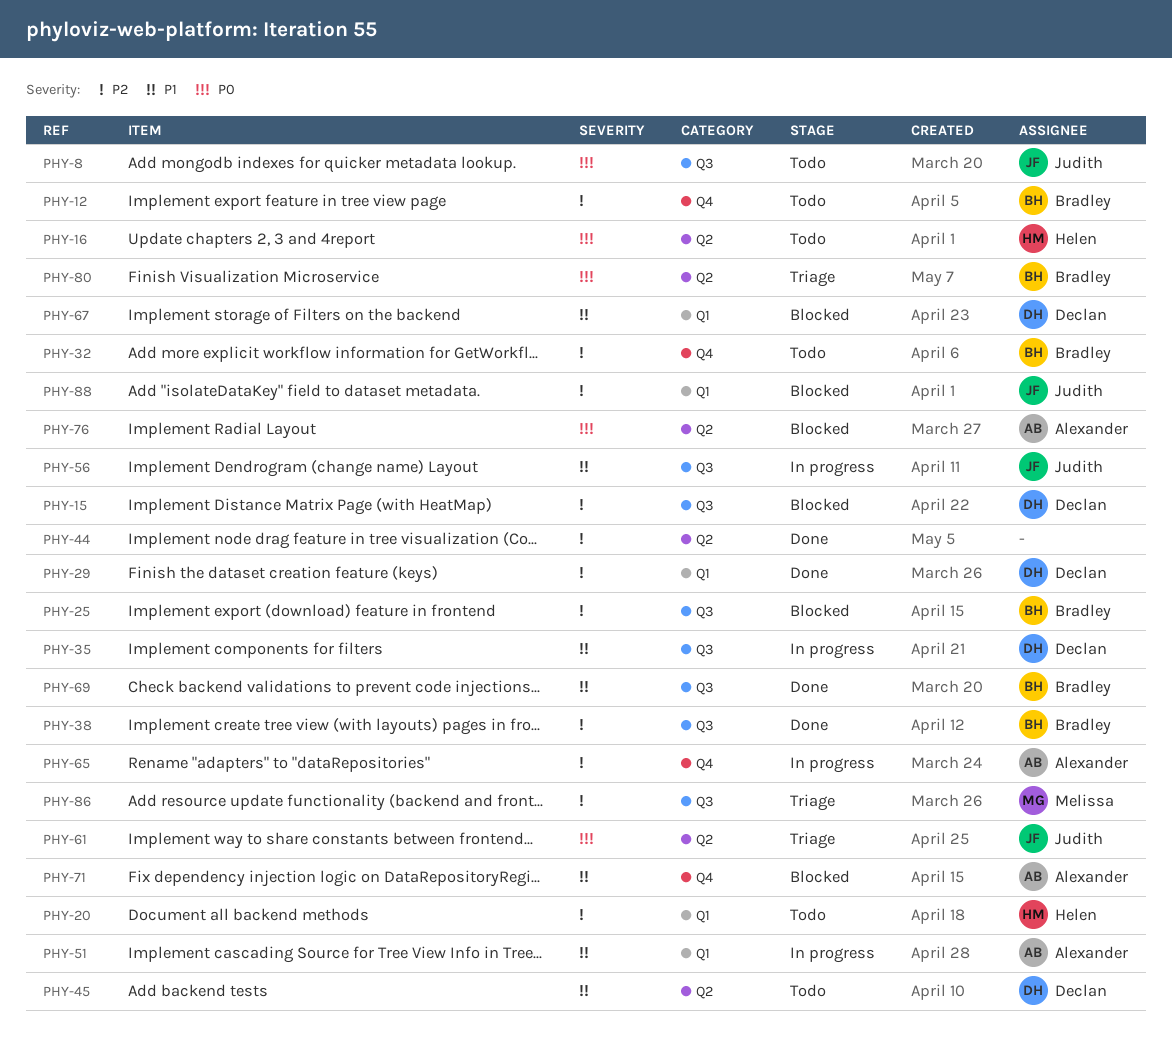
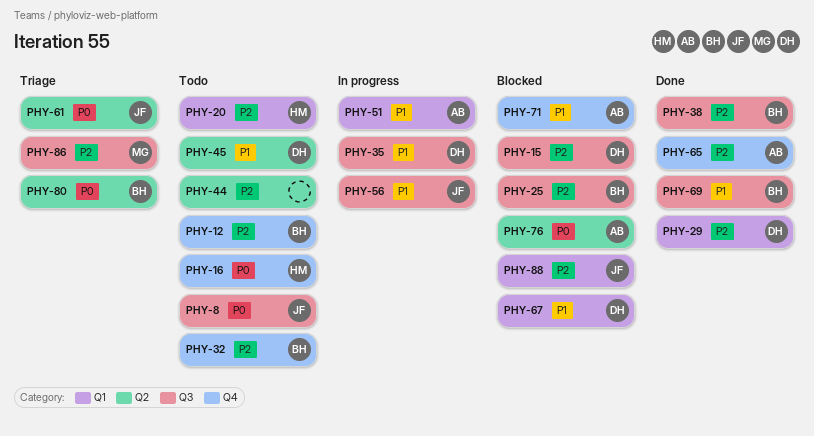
PHY-16, label: Q2 -> Q4
PHY-44, status: Done -> Todo
PHY-65, status: In progress -> Done

